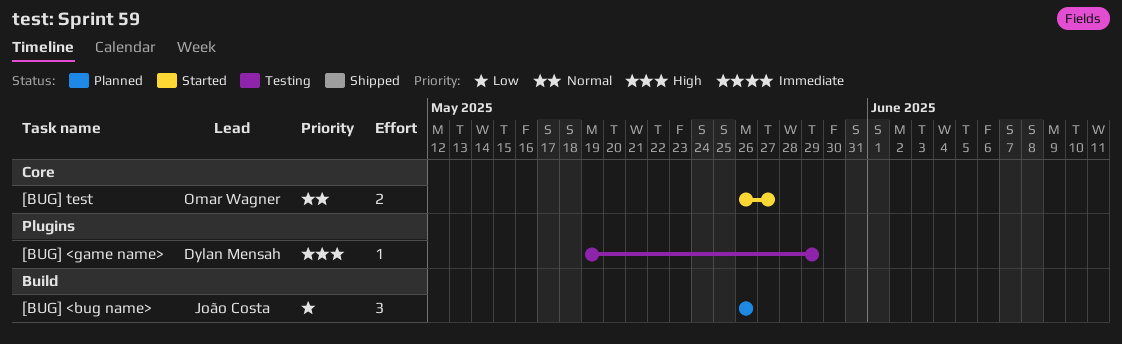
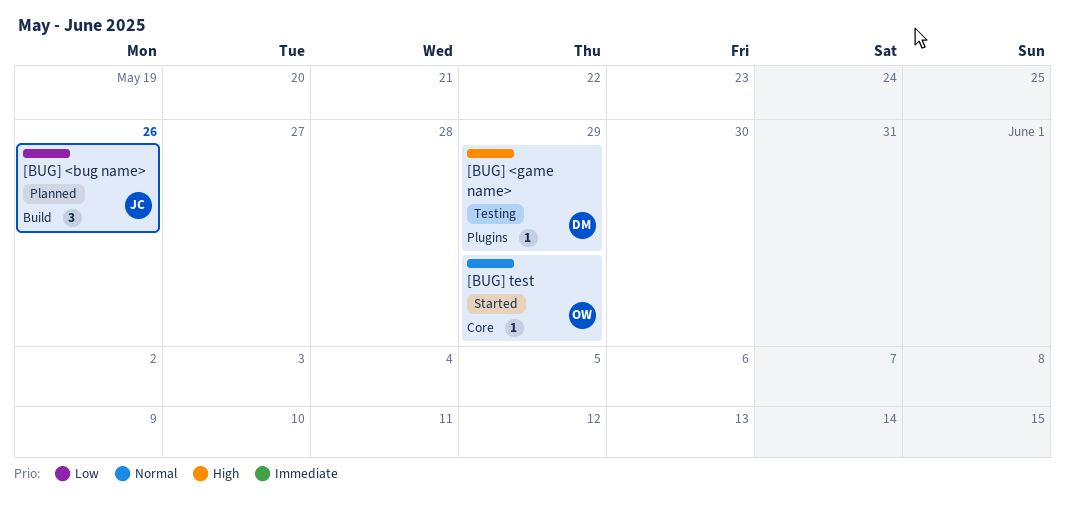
[BUG] test, estimate: 2 -> 1
[BUG] test, due: May 27 -> May 29

